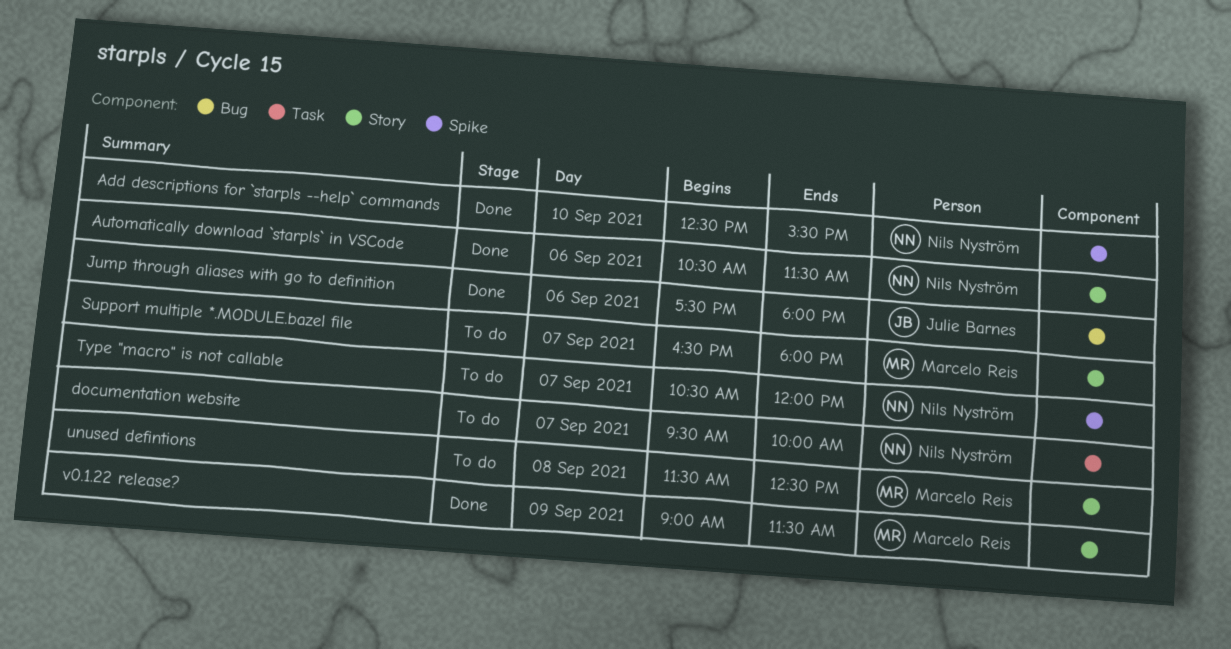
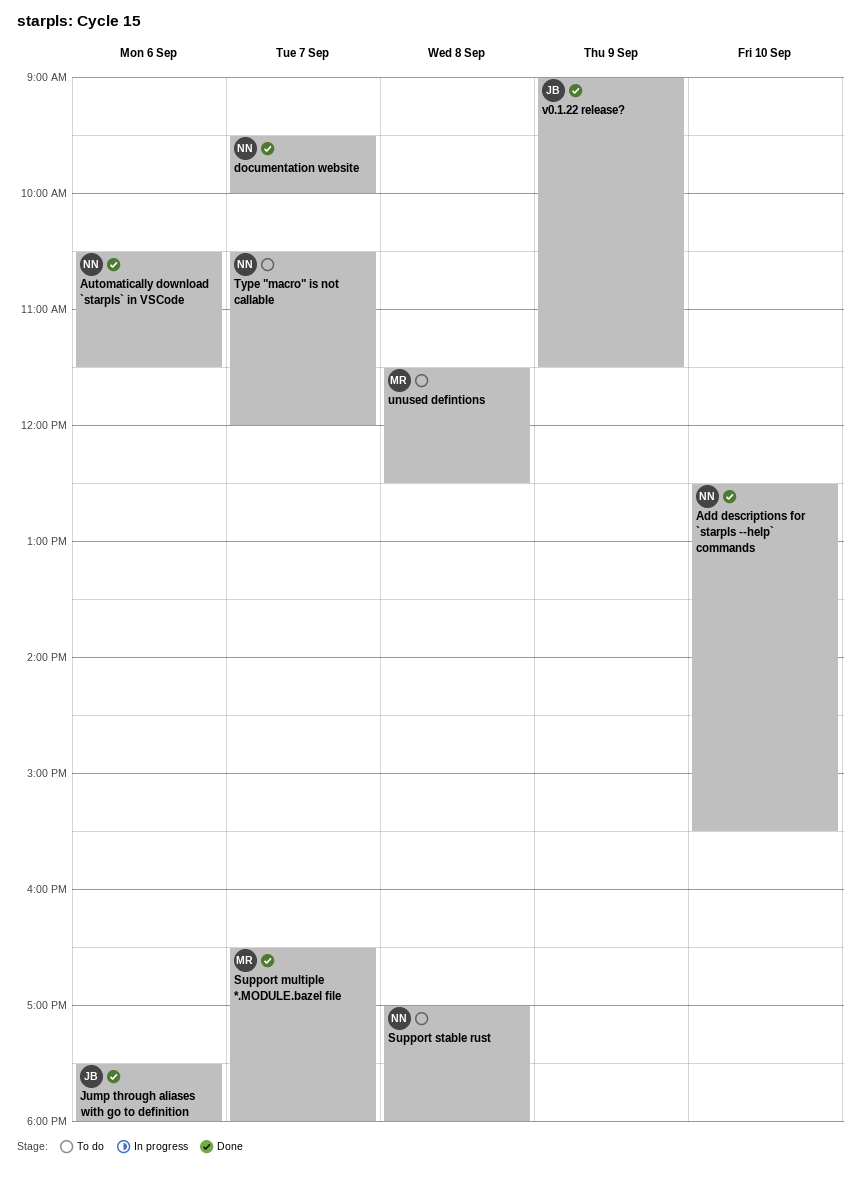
documentation website, status: To do -> Done
Support multiple *.MODULE.bazel file, status: To do -> Done
Support stable rust: none -> present
v0.1.22 release?, owner: Marcelo Reis -> Julie Barnes

